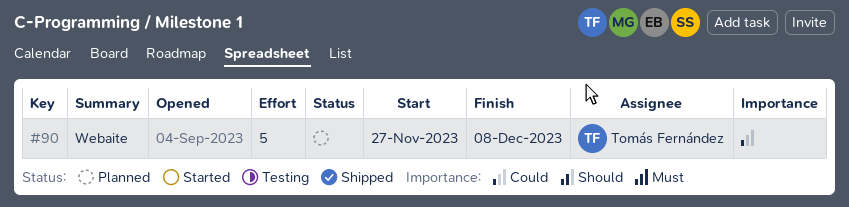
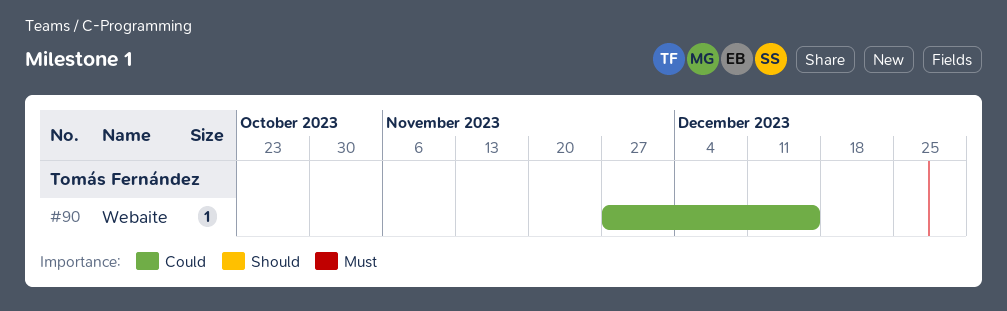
#90, estimate: 5 -> 1
#90, due: Dec 8 -> Dec 15

